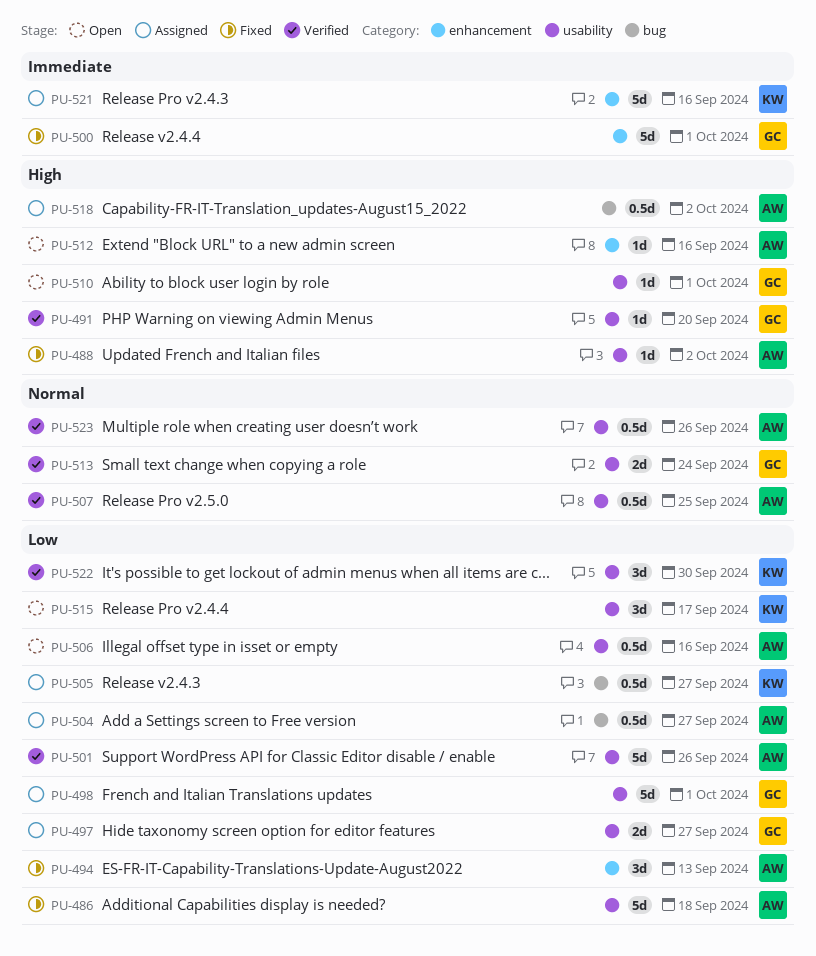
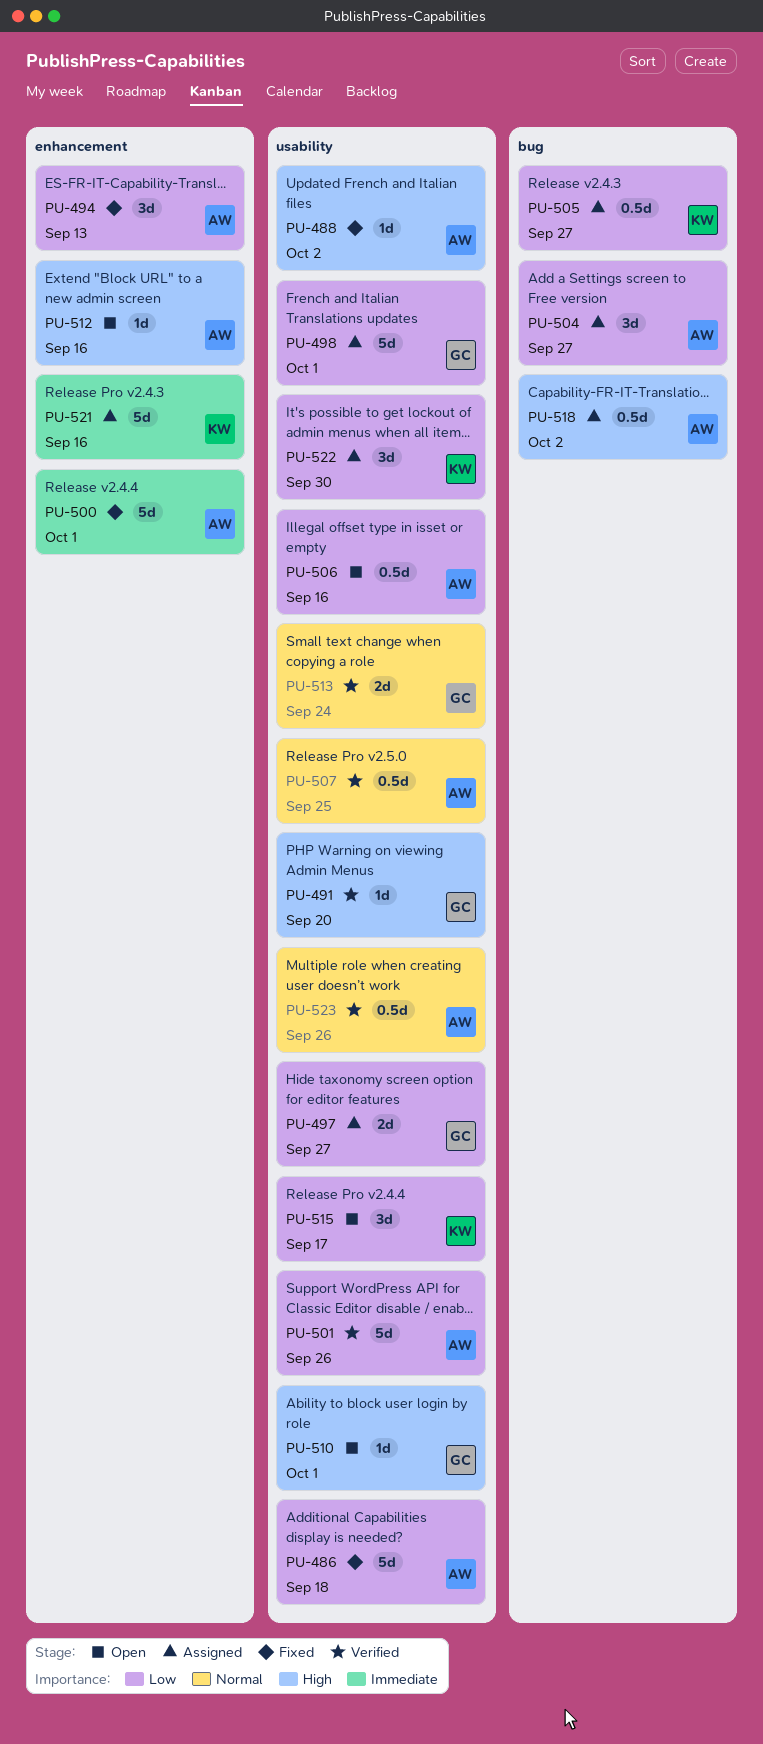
PU-500, owner: GC -> AW
PU-504, estimate: 0.5d -> 3d
PU-522, status: Verified -> Assigned

